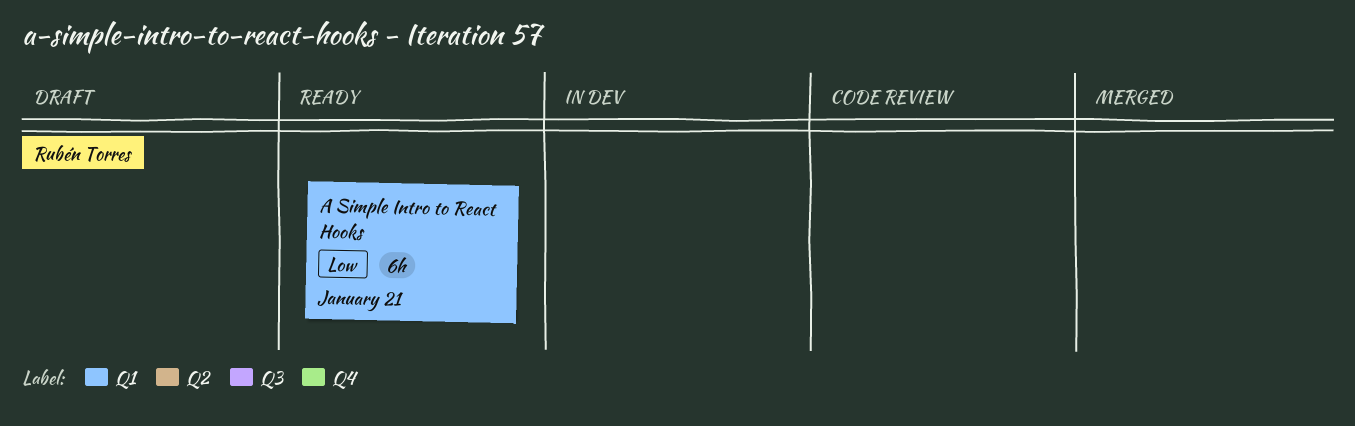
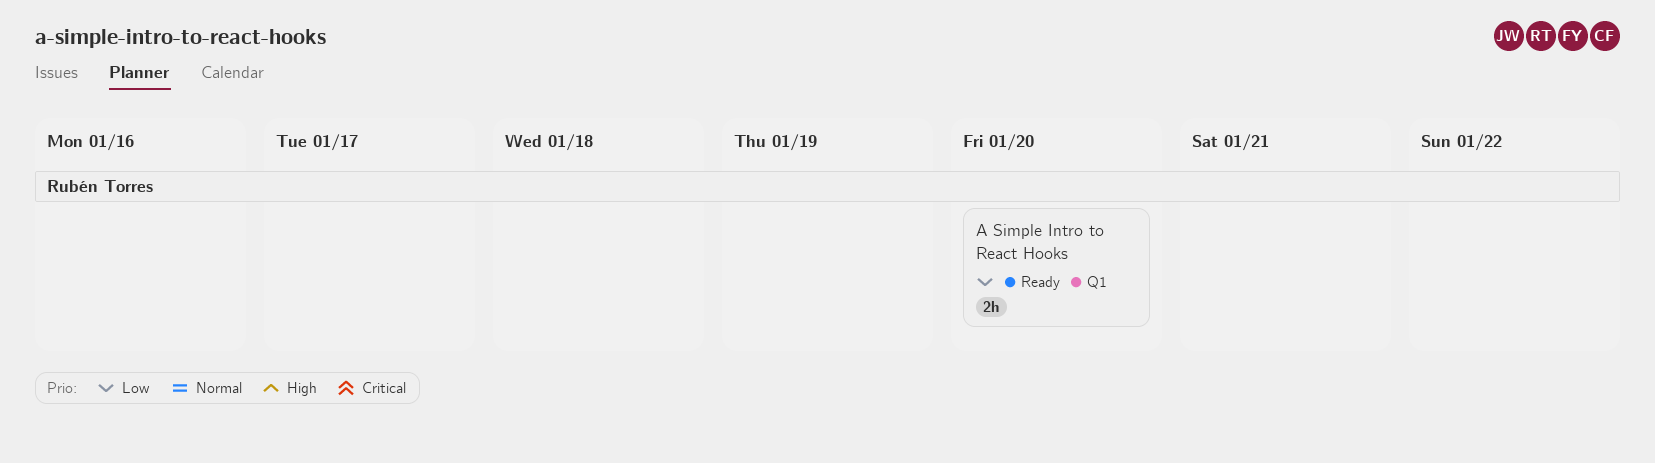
A Simple Intro to React Hooks, estimate: 6h -> 2h
A Simple Intro to React Hooks, due: Jan 21 -> Jan 20

